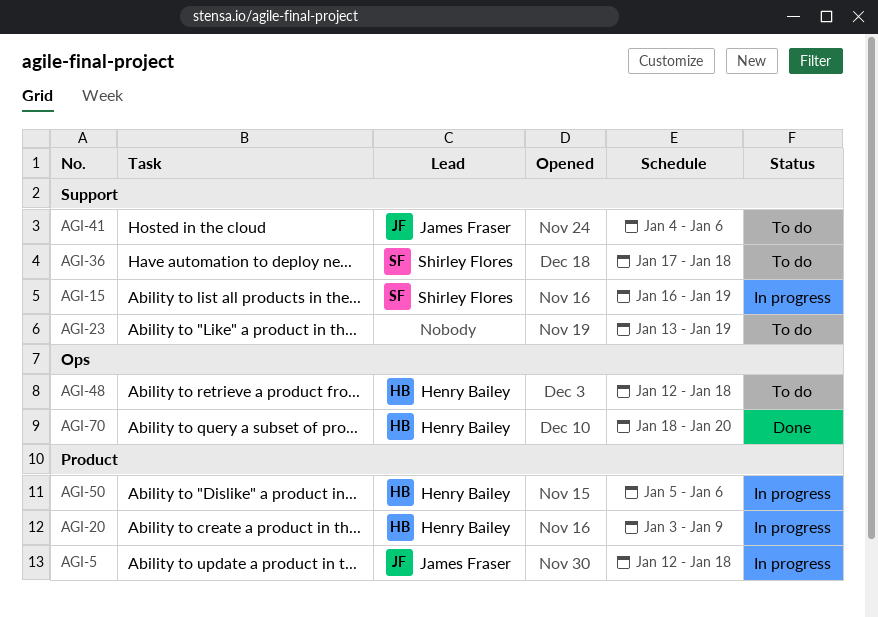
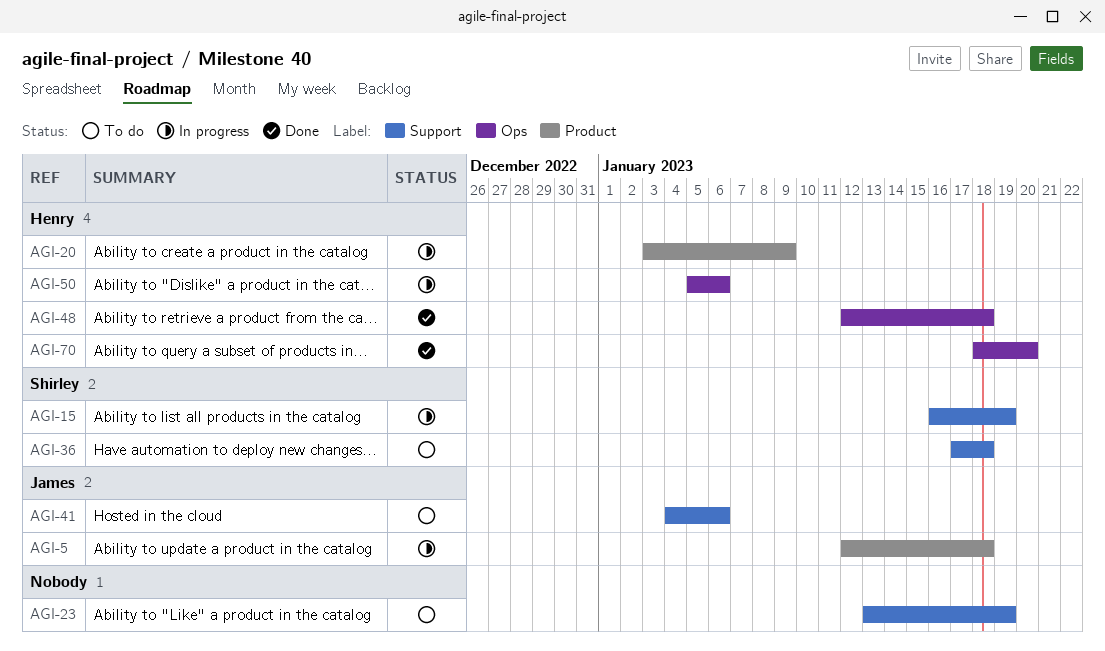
AGI-48, status: To do -> Done
AGI-50, label: Product -> Ops

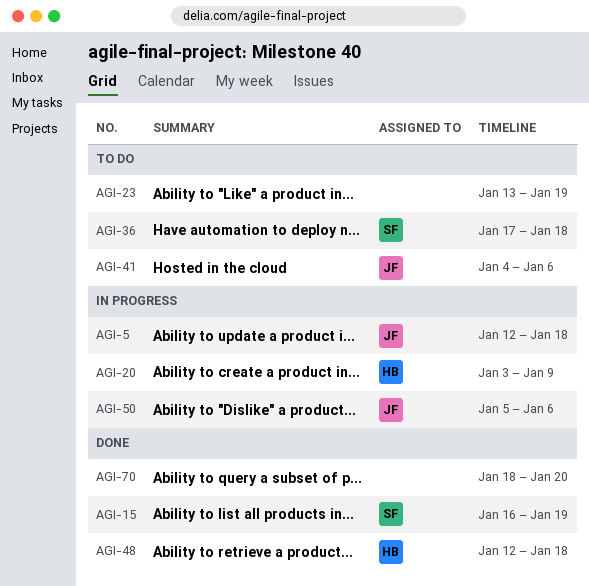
AGI-15, status: In progress -> Done
AGI-50, owner: Henry -> James
AGI-70, owner: Henry -> none

